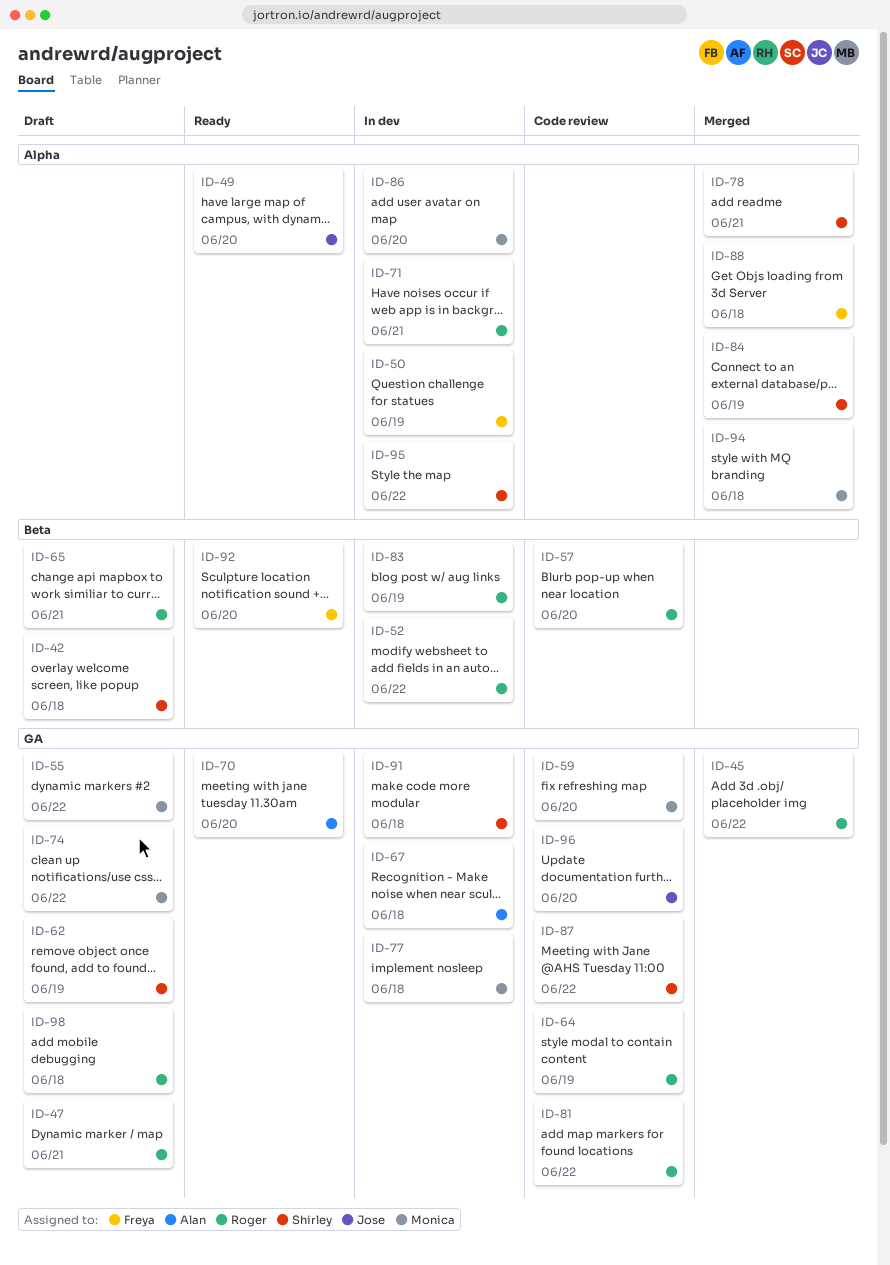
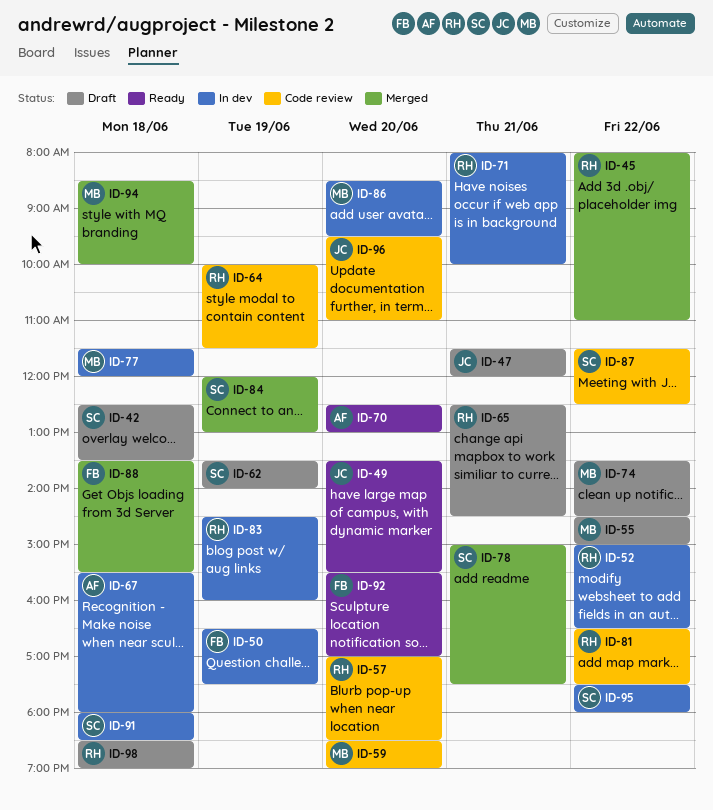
ID-47, owner: Roger -> Jose

